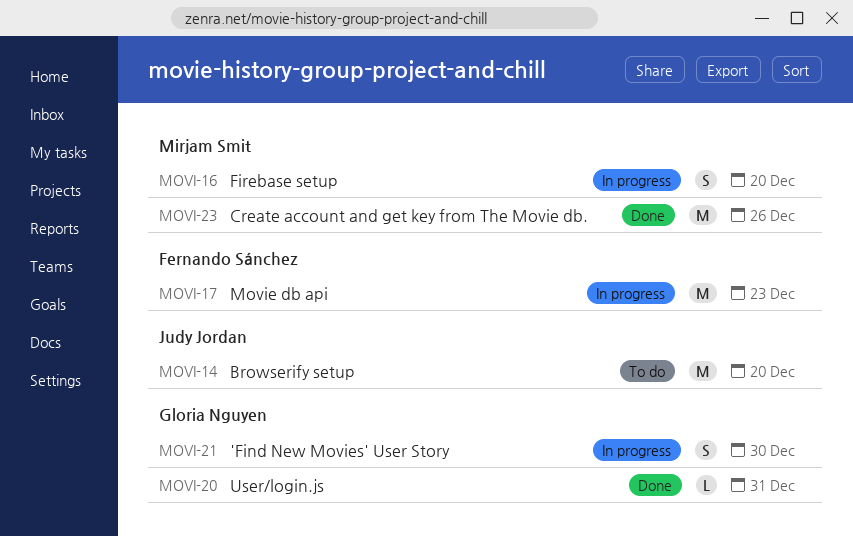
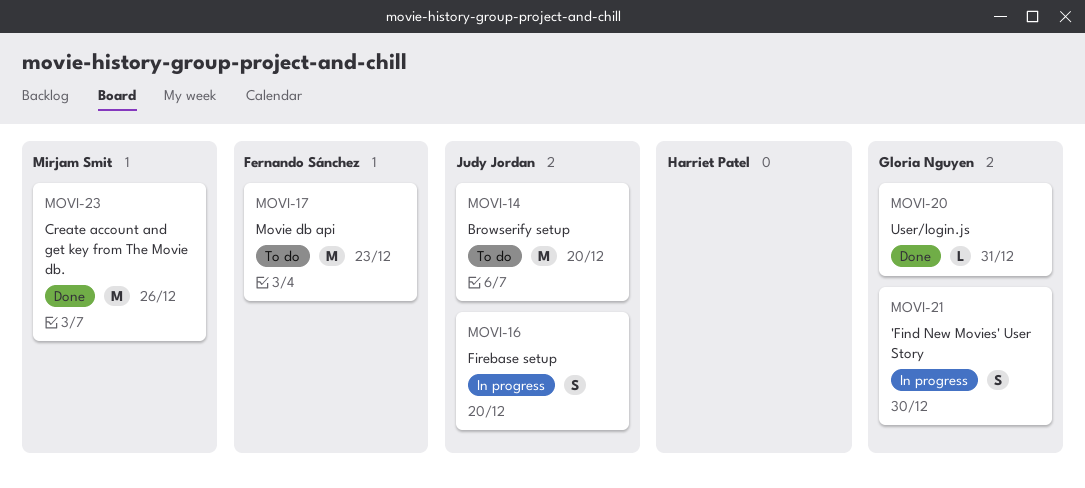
MOVI-16, owner: Mirjam Smit -> Judy Jordan
MOVI-17, status: In progress -> To do

